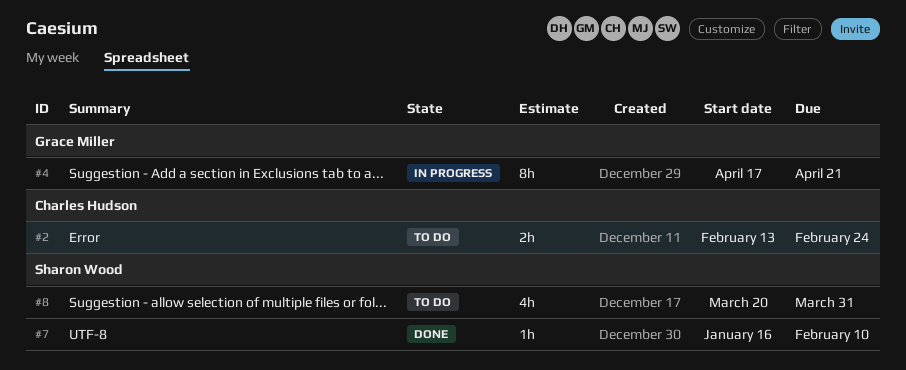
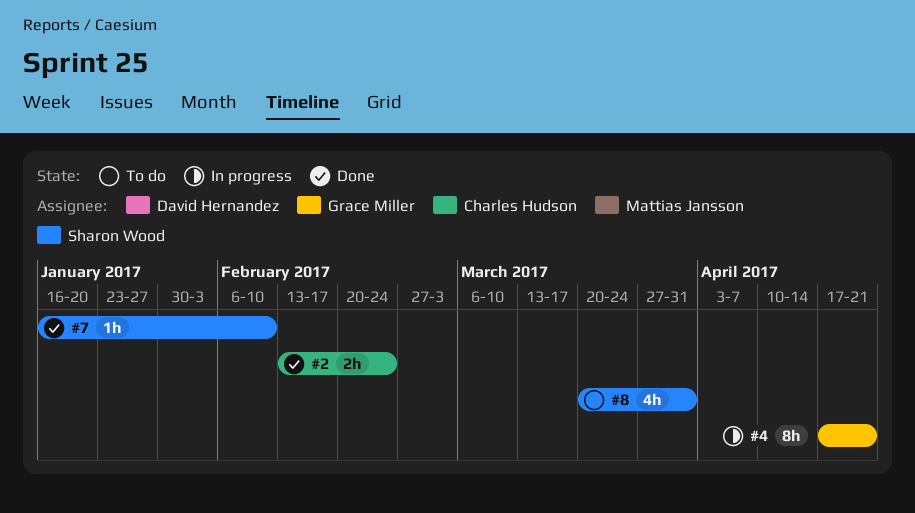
#2, status: To do -> Done

